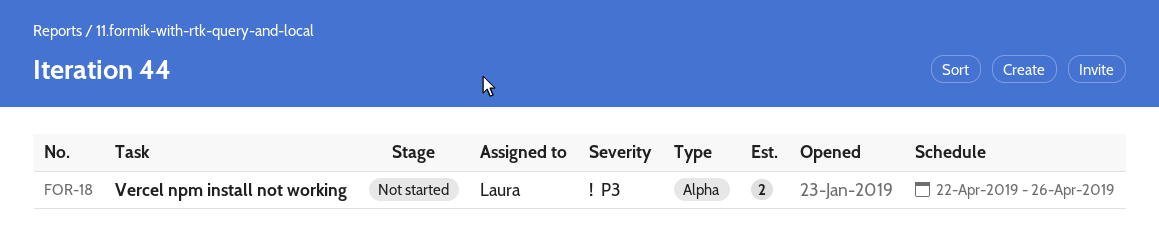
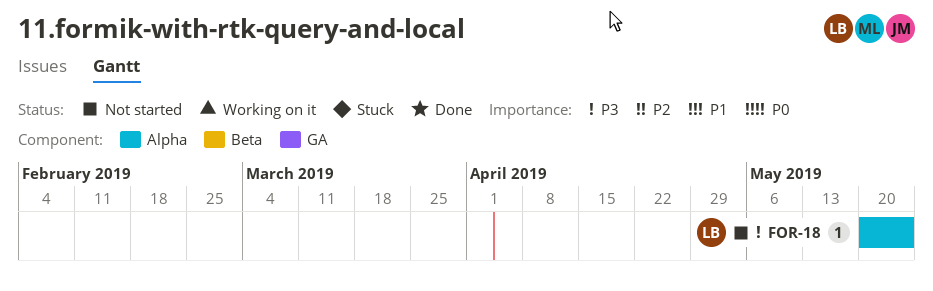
FOR-18, estimate: 2 -> 1
FOR-18, start: Apr 22 -> May 20
FOR-18, due: Apr 26 -> May 24

